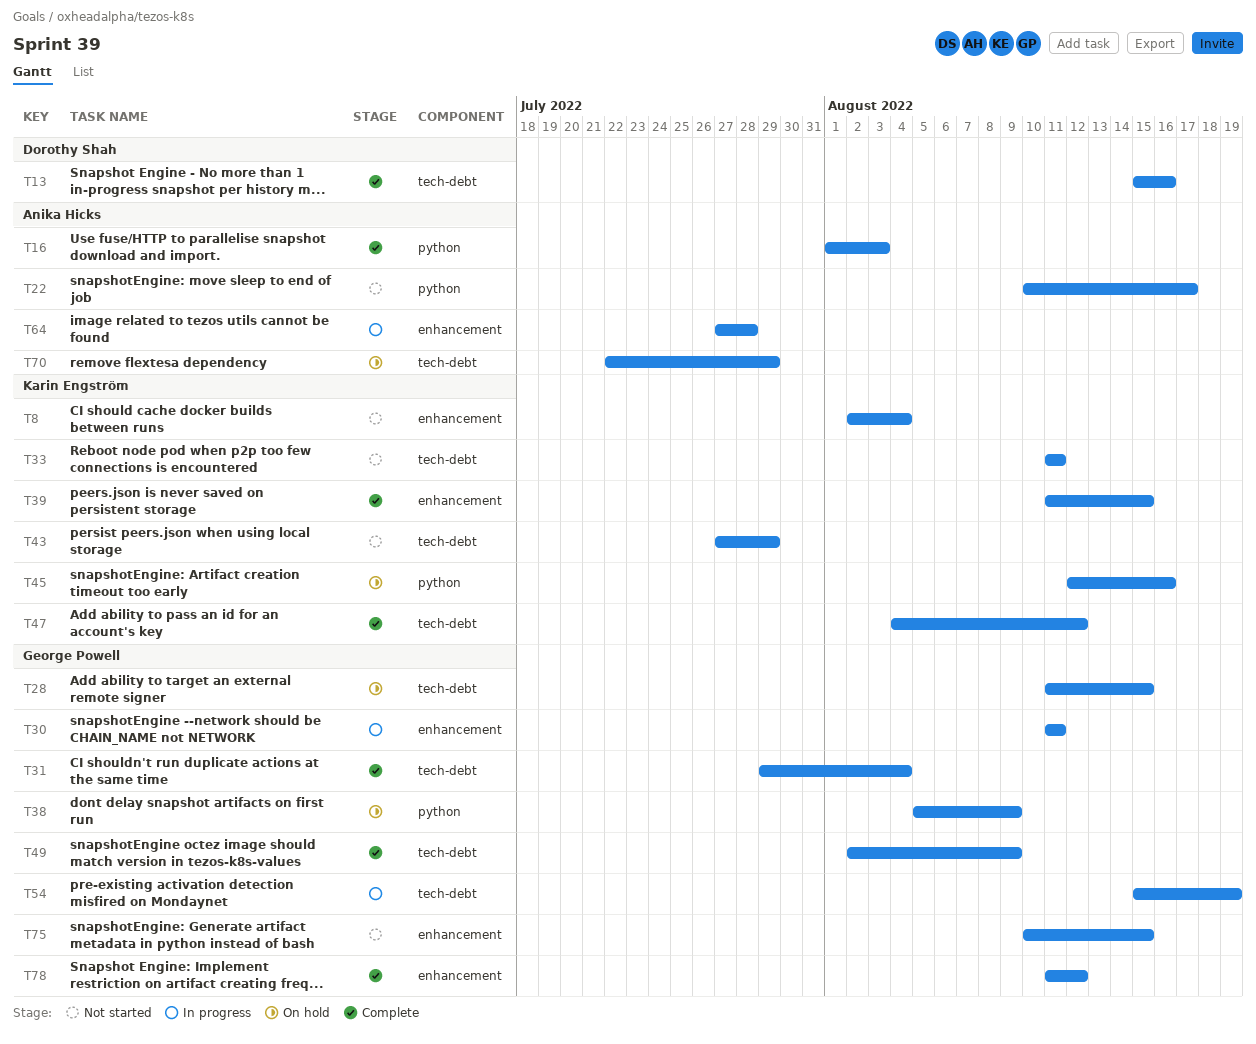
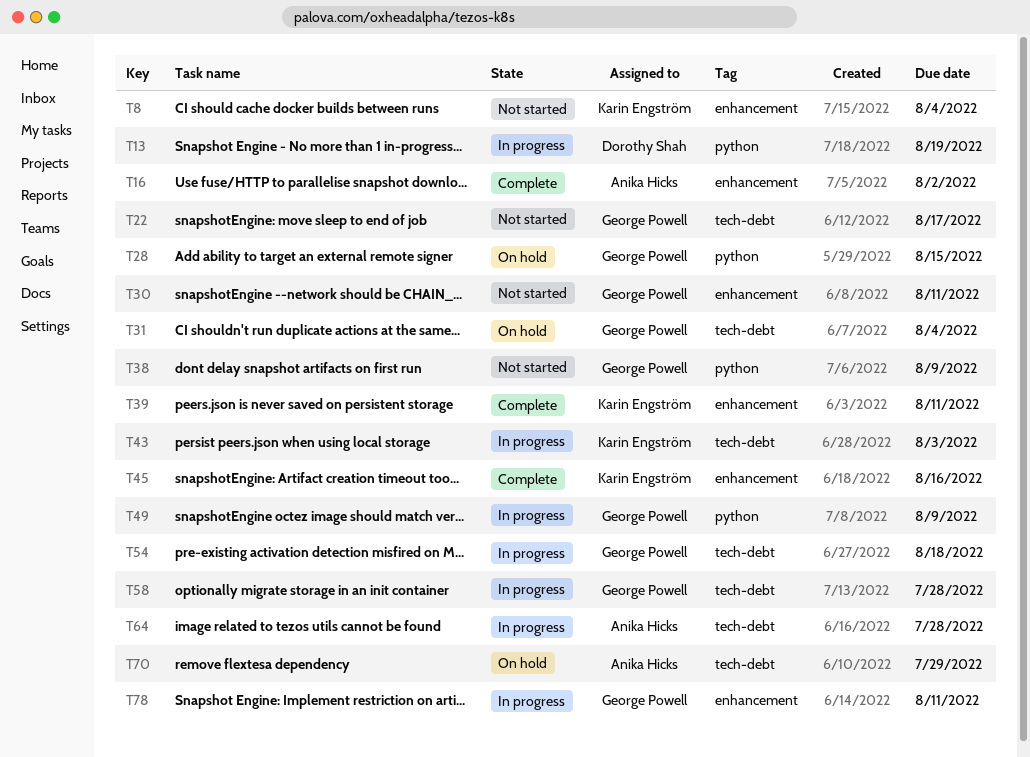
T13, status: Complete -> In progress
T13, label: tech-debt -> python
T13, due: Aug 16 -> Aug 19
T16, label: python -> enhancement
T16, due: Aug 3 -> Aug 2
T22, owner: Anika Hicks -> George Powell
T22, label: python -> tech-debt
T28, label: tech-debt -> python
T30, status: In progress -> Not started
T31, status: Complete -> On hold
T33: present -> none
T38, status: On hold -> Not started
T39, due: Aug 15 -> Aug 11
T43, status: Not started -> In progress
T43, due: Jul 29 -> Aug 3
T45, status: On hold -> Complete
T45, label: python -> enhancement
T47: present -> none
T49, status: Complete -> In progress
T49, label: tech-debt -> python
T54, due: Aug 19 -> Aug 18
T58: none -> present
T64, label: enhancement -> tech-debt
T75: present -> none
T78, status: Complete -> In progress
T78, due: Aug 12 -> Aug 11

